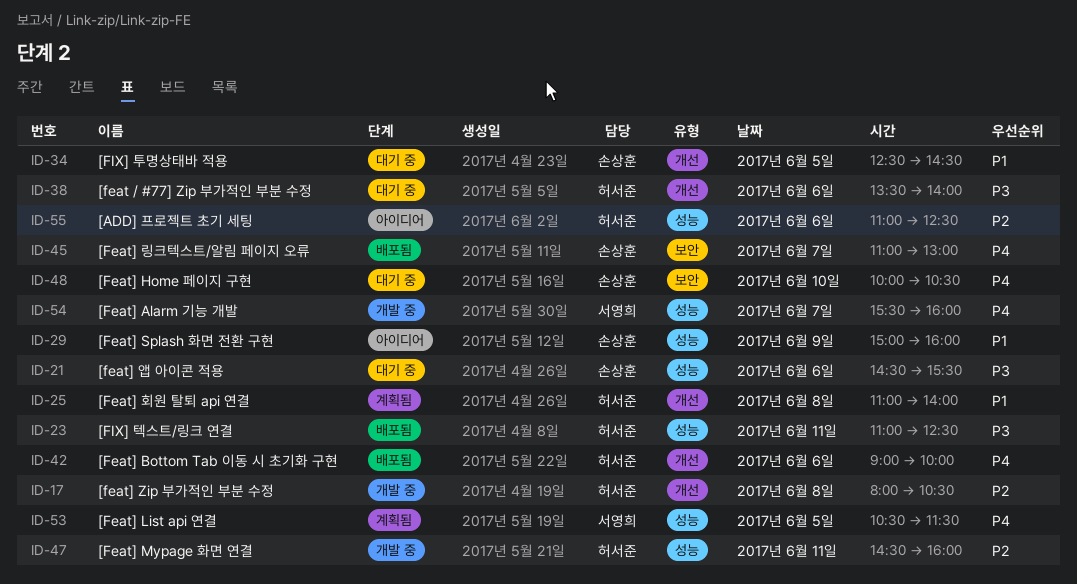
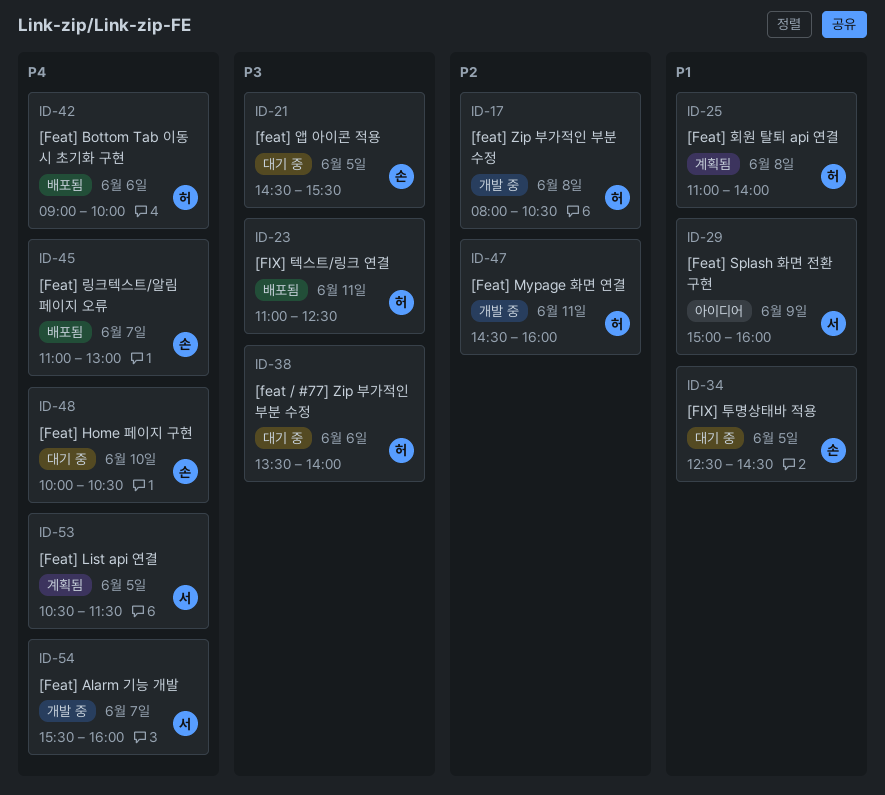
ID-21, day: Jun 6 -> Jun 5
ID-29, owner: 손상훈 -> 서영희
ID-55: present -> none

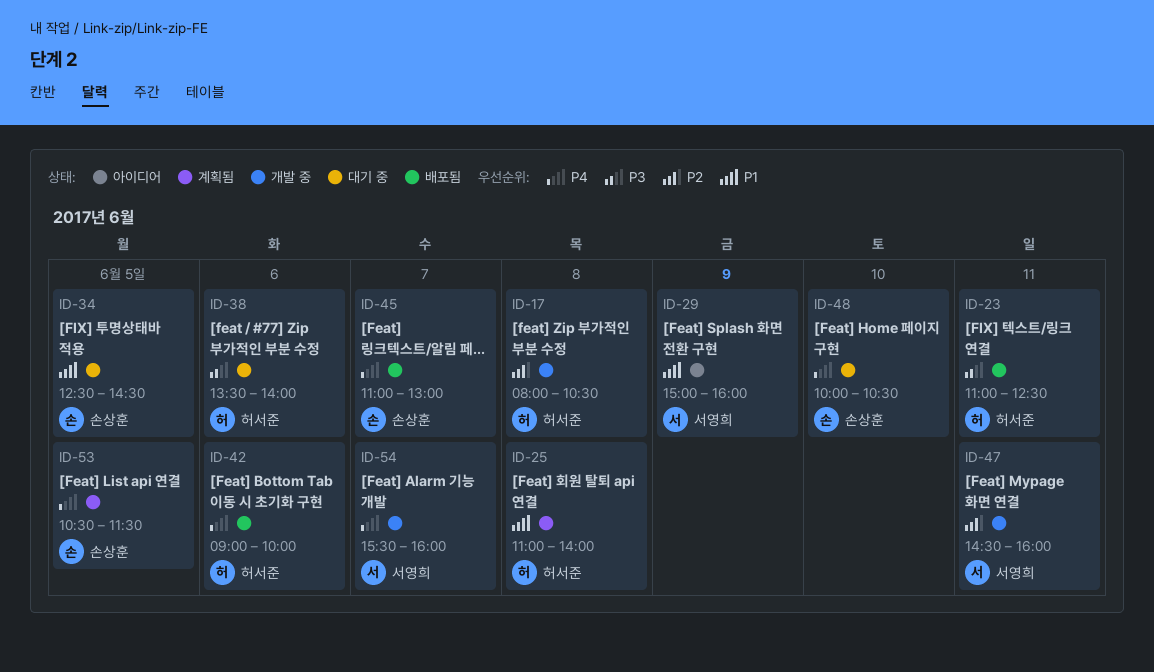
ID-21: present -> none
ID-47, owner: 허서준 -> 서영희
ID-53, owner: 서영희 -> 손상훈

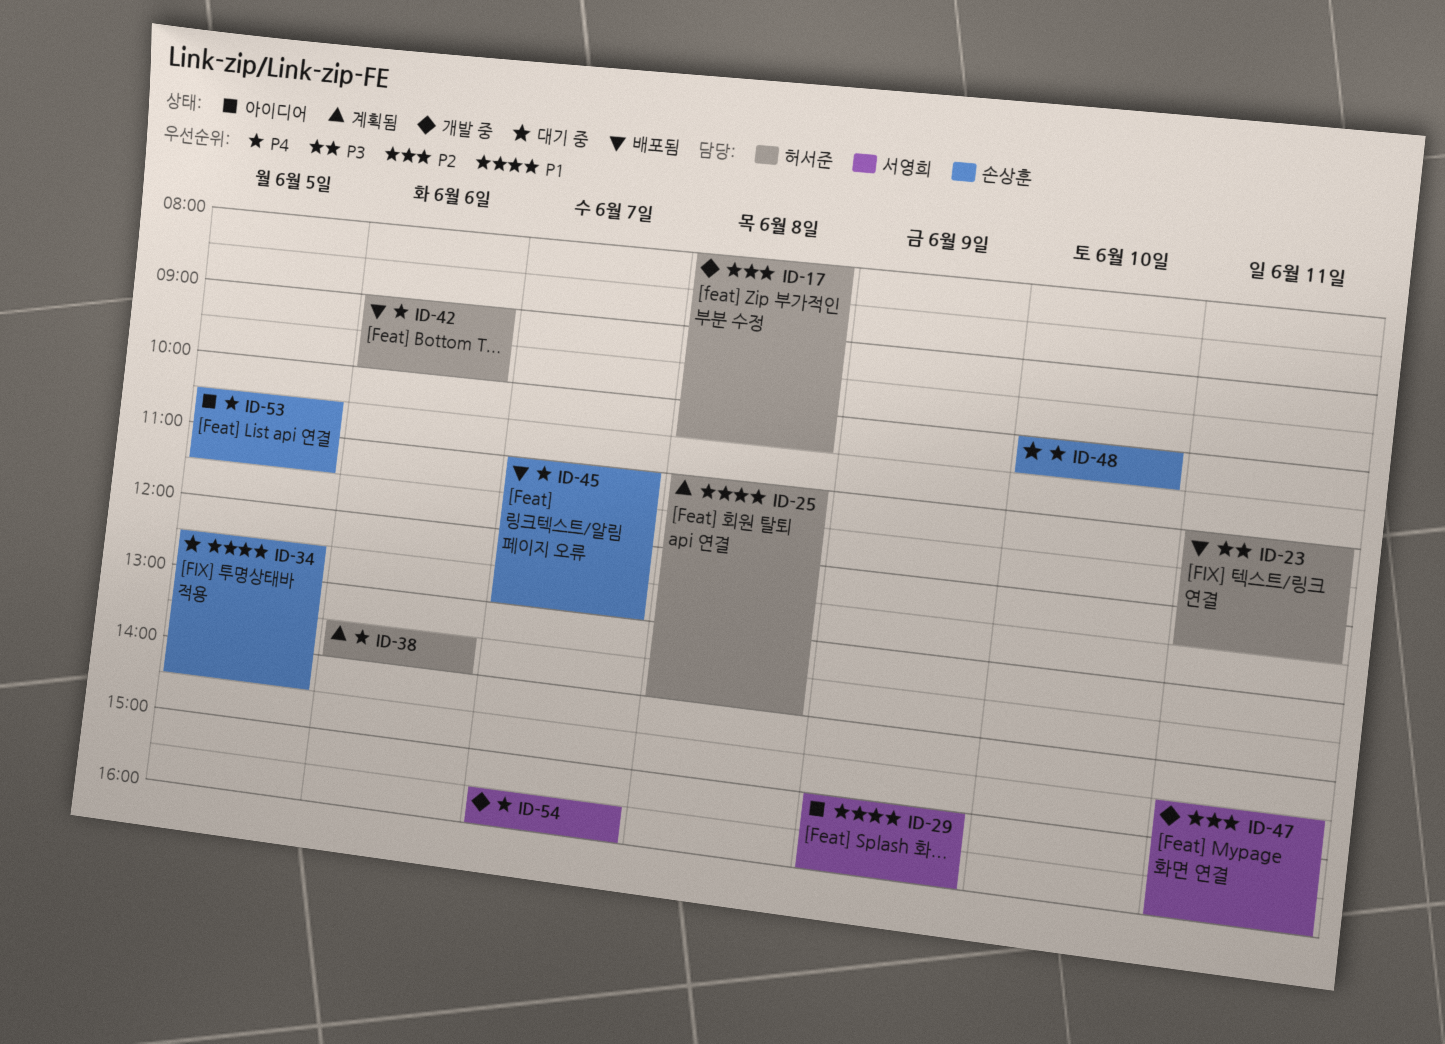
ID-38, status: 대기 중 -> 계획됨
ID-38, priority: P3 -> P4
ID-53, status: 계획됨 -> 아이디어

